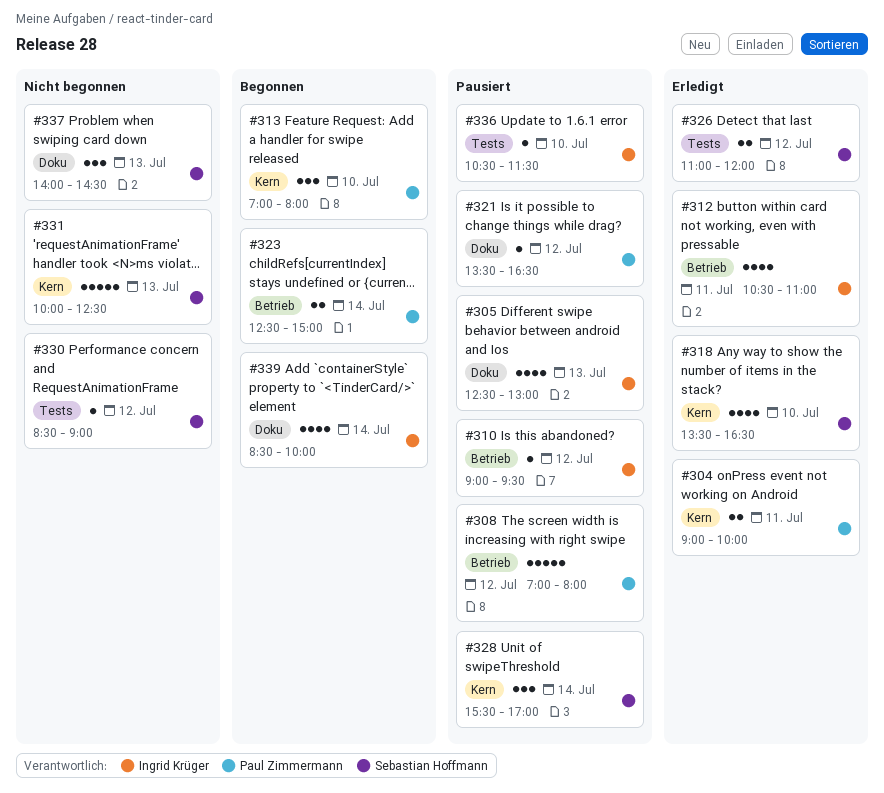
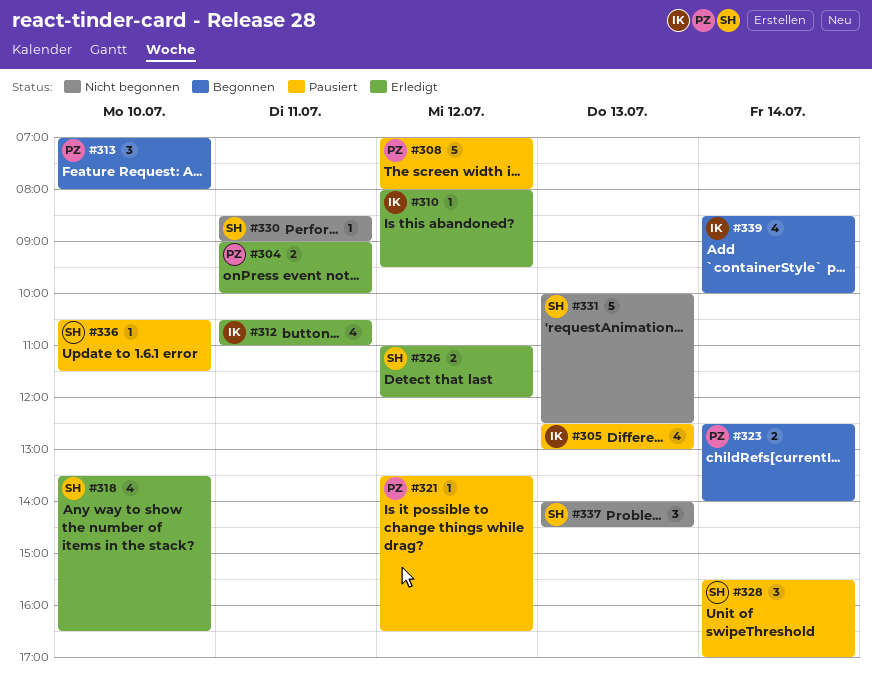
#310, status: Pausiert -> Erledigt
#310, begins: 09:00 -> 08:00
#323, ends: 15:00 -> 14:00
#330, day: Jul 12 -> Jul 11
#336, owner: Ingrid Krüger -> Sebastian Hoffmann

